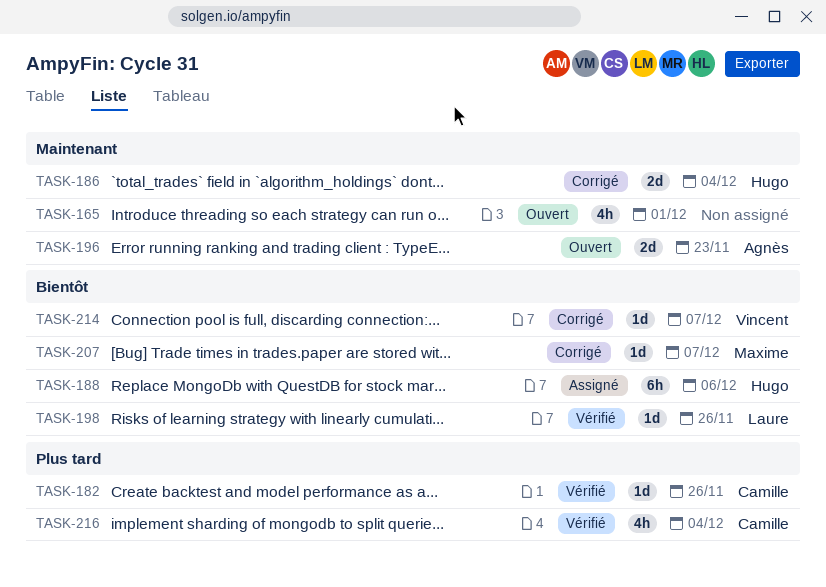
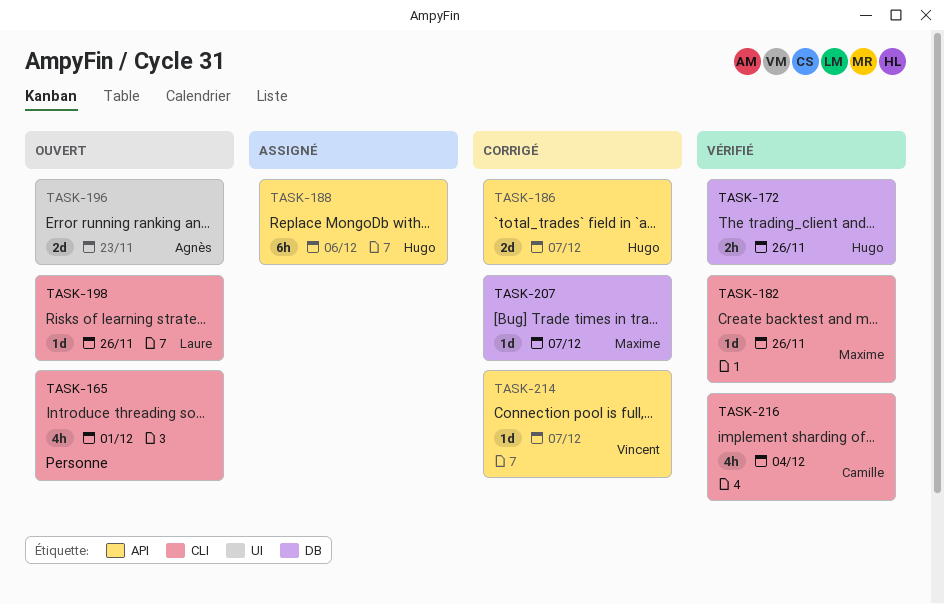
TASK-172: none -> present
TASK-182, owner: Camille -> Maxime
TASK-186, due: Dec 4 -> Dec 7
TASK-198, status: Vérifié -> Ouvert

